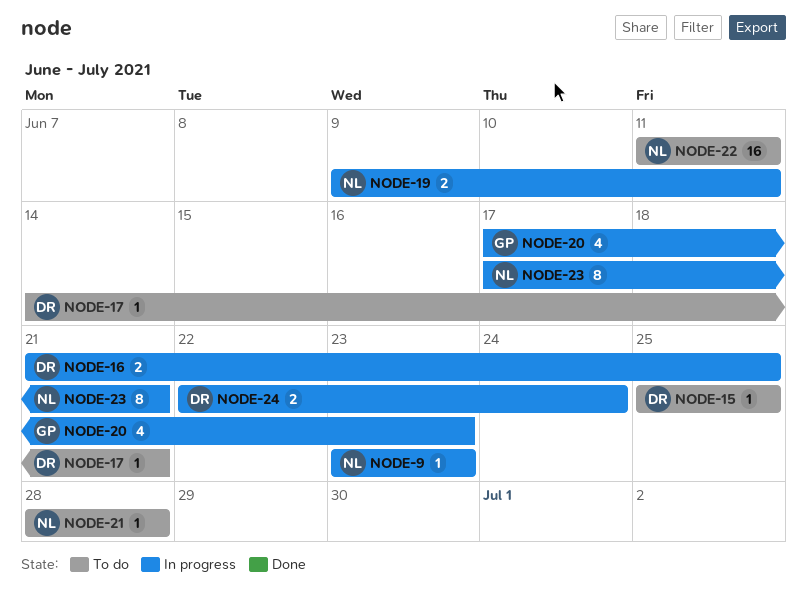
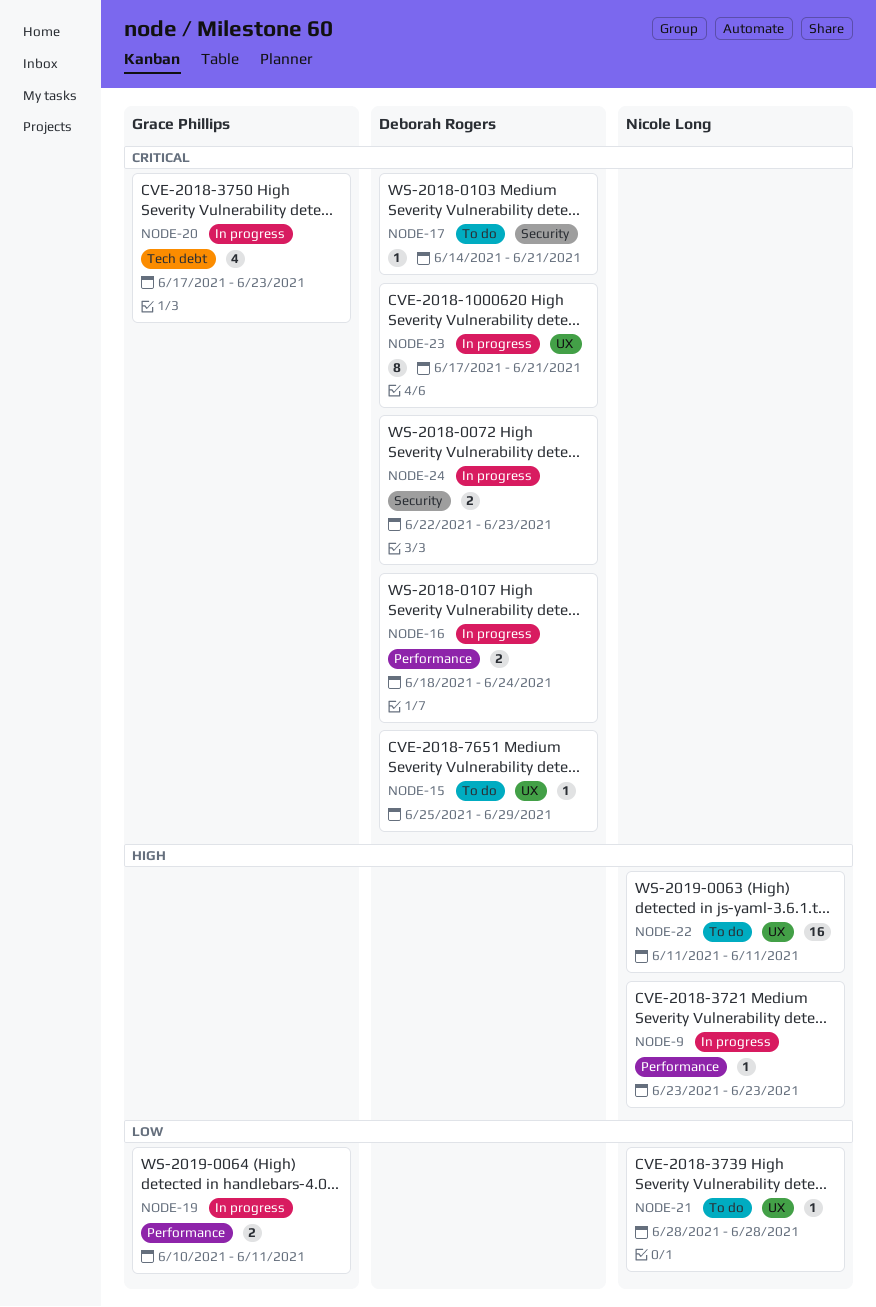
NODE-15, due: Jun 25 -> Jun 29
NODE-16, start: Jun 21 -> Jun 18
NODE-16, due: Jun 25 -> Jun 24
NODE-19, owner: Nicole Long -> Grace Phillips
NODE-19, start: Jun 9 -> Jun 10
NODE-23, owner: Nicole Long -> Deborah Rogers
NODE-24, due: Jun 24 -> Jun 23

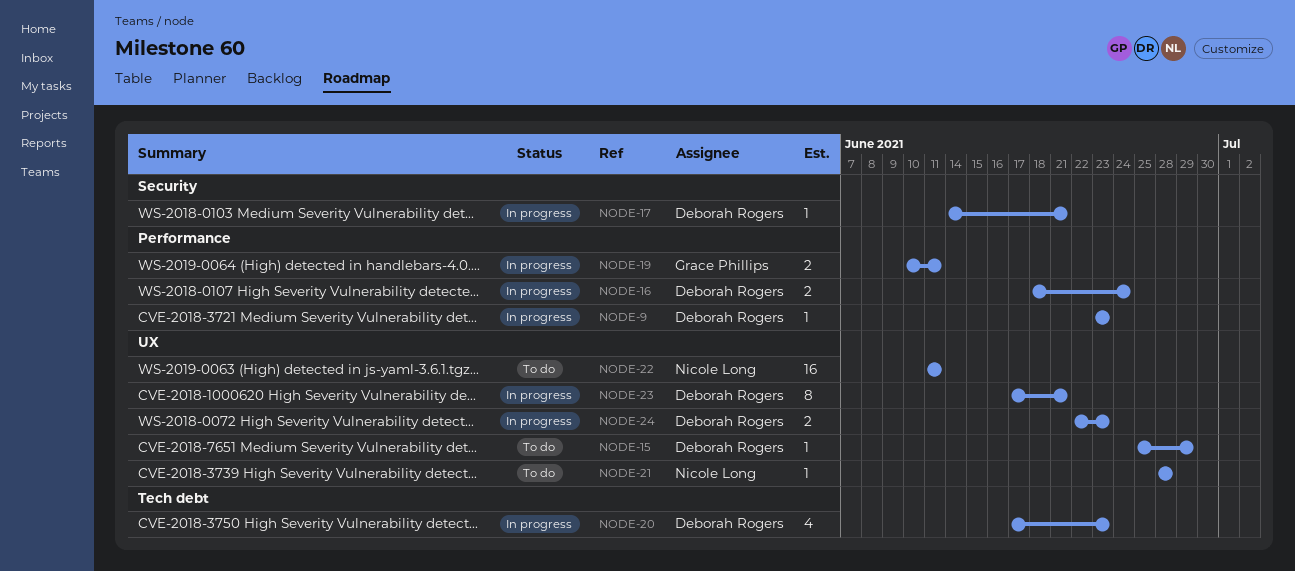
NODE-9, owner: Nicole Long -> Deborah Rogers
NODE-17, status: To do -> In progress
NODE-20, owner: Grace Phillips -> Deborah Rogers
NODE-24, label: Security -> UX

